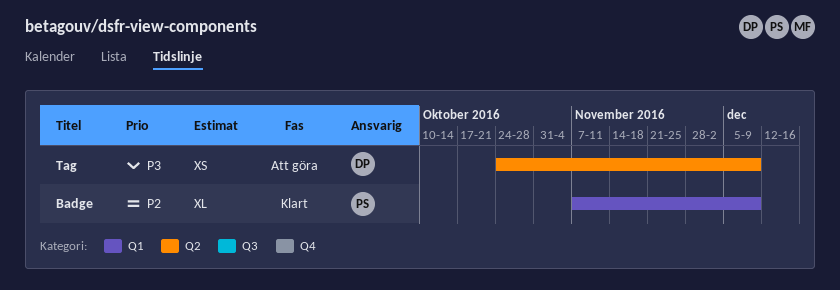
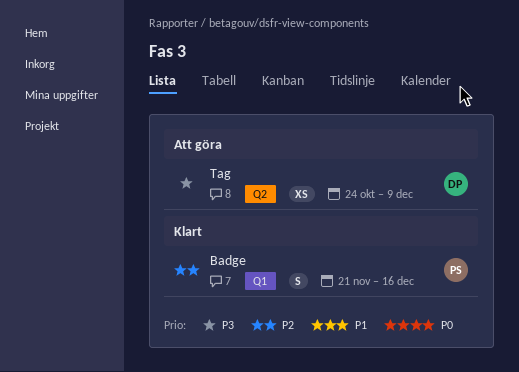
Badge, estimate: XL -> S
Badge, start: Nov 7 -> Nov 21
Badge, due: Dec 9 -> Dec 16

